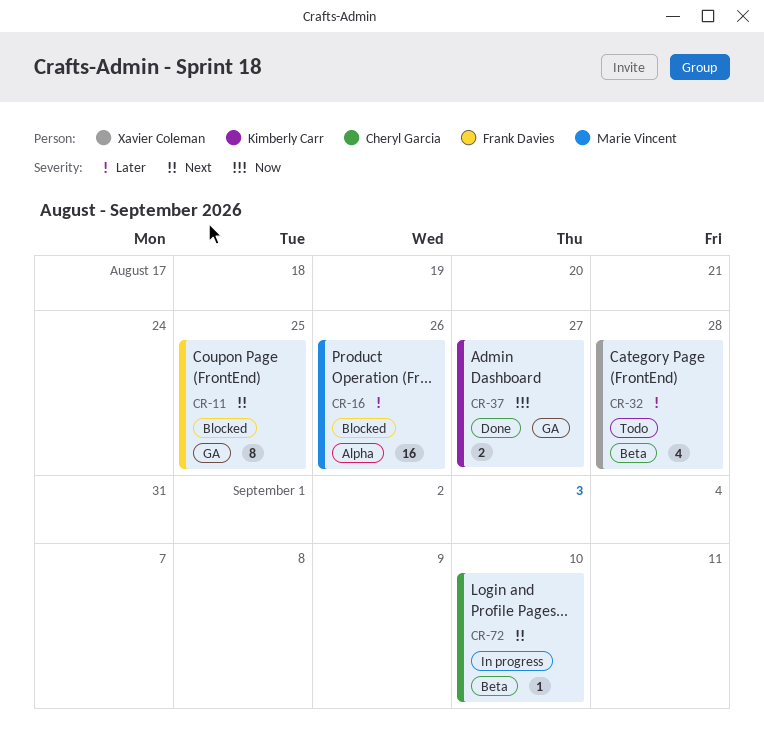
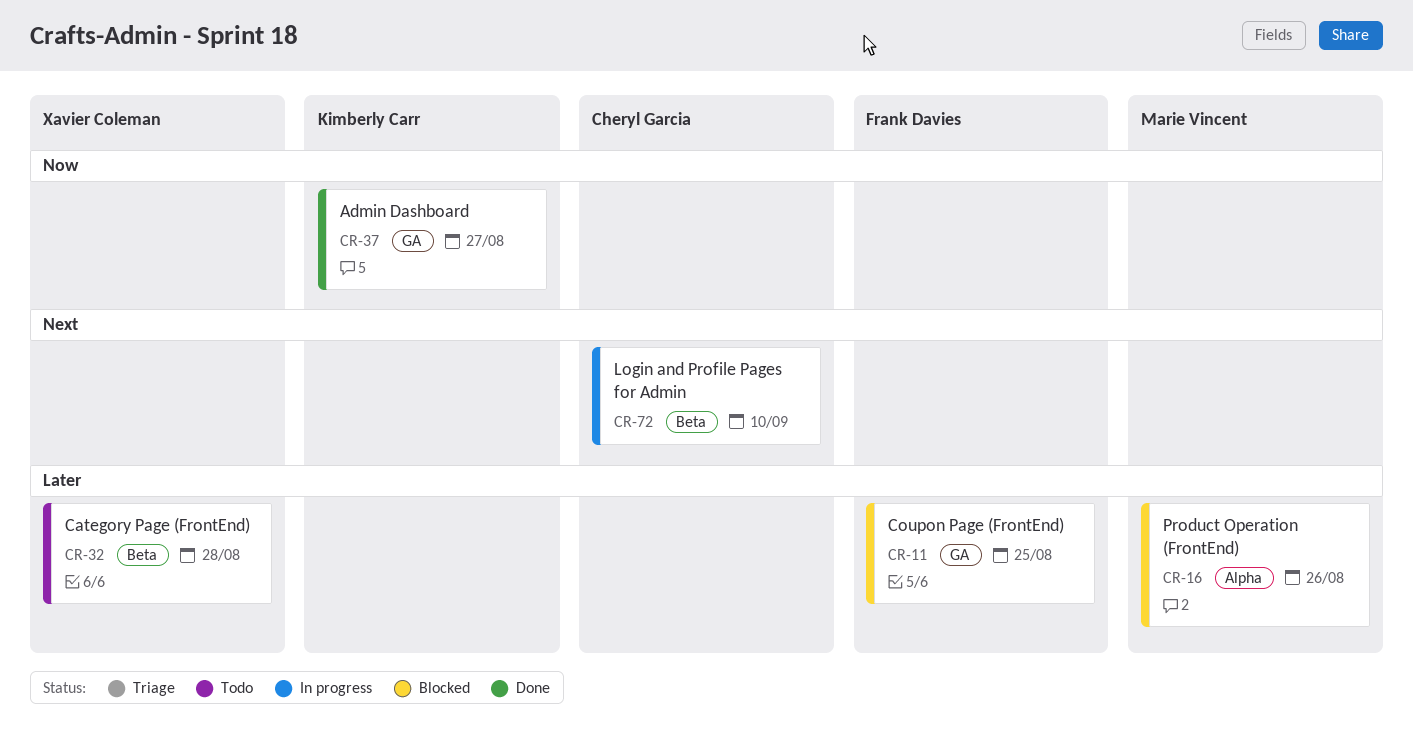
CR-11, priority: Next -> Later

